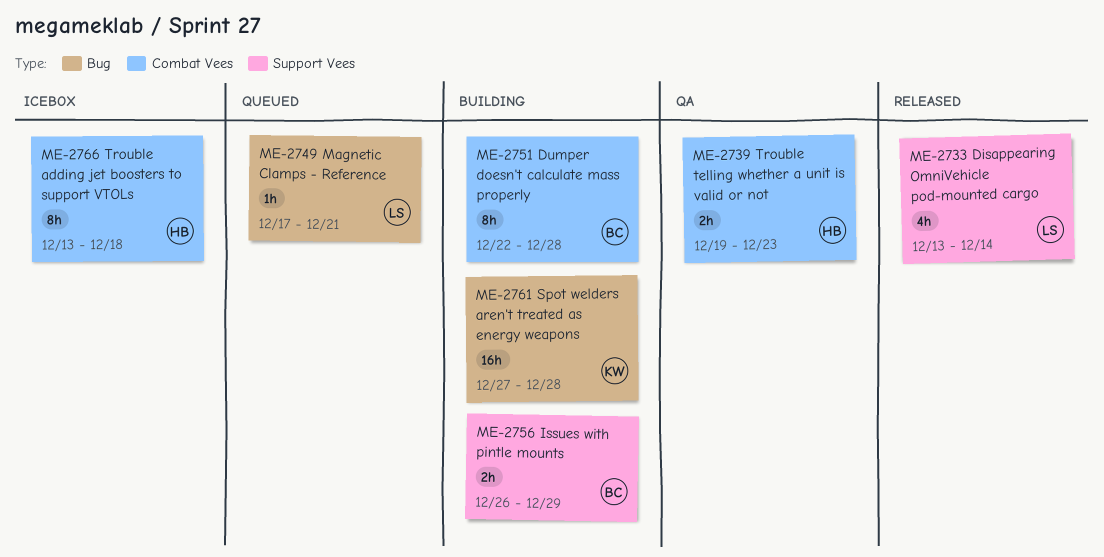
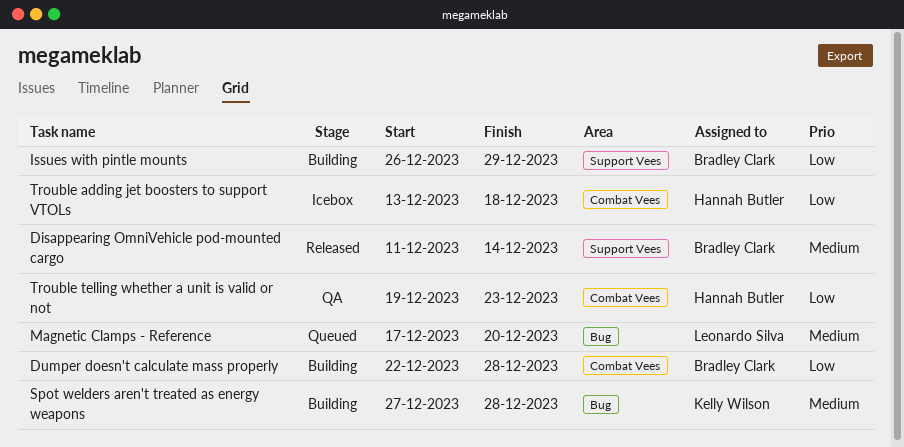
Disappearing OmniVehicle pod-mounted cargo, owner: Leonardo Silva -> Bradley Clark
Disappearing OmniVehicle pod-mounted cargo, start: Dec 13 -> Dec 11
Magnetic Clamps - Reference, due: Dec 21 -> Dec 20

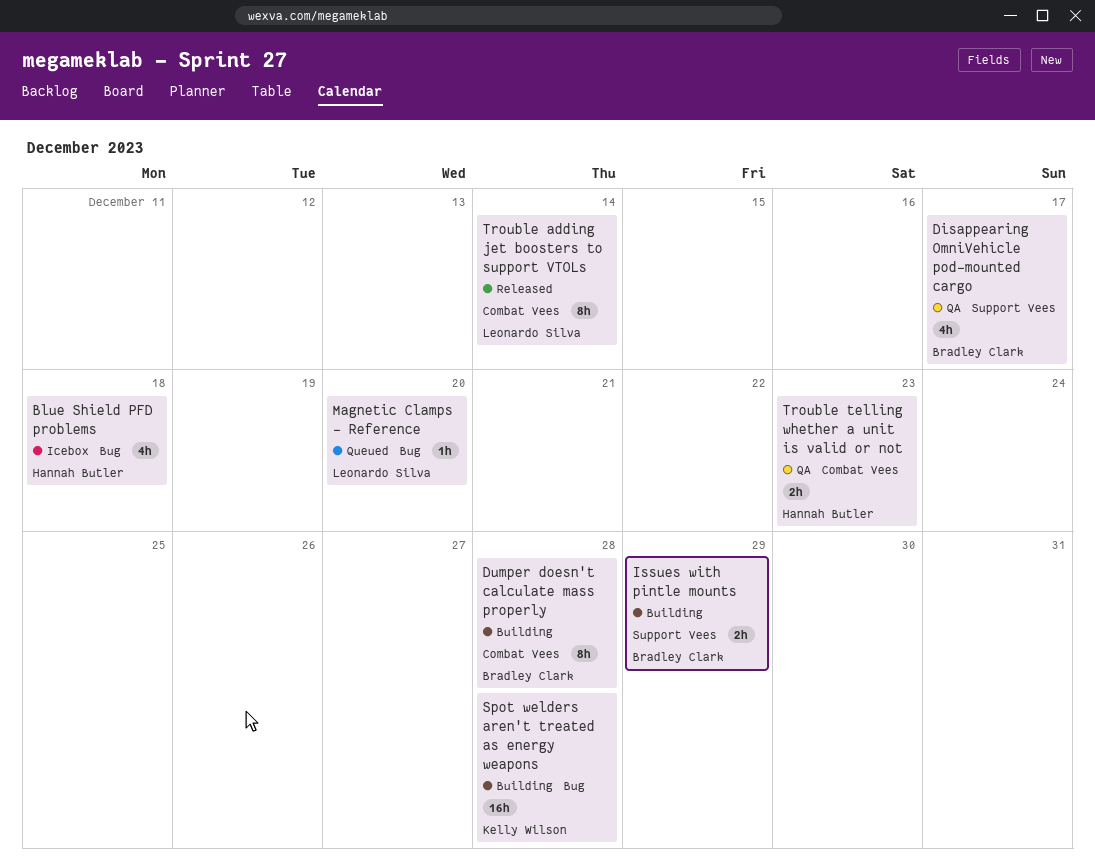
Blue Shield PFD problems: none -> present
Disappearing OmniVehicle pod-mounted cargo, status: Released -> QA
Disappearing OmniVehicle pod-mounted cargo, due: Dec 14 -> Dec 17
Trouble adding jet boosters to support VTOLs, status: Icebox -> Released
Trouble adding jet boosters to support VTOLs, owner: Hannah Butler -> Leonardo Silva
Trouble adding jet boosters to support VTOLs, due: Dec 18 -> Dec 14

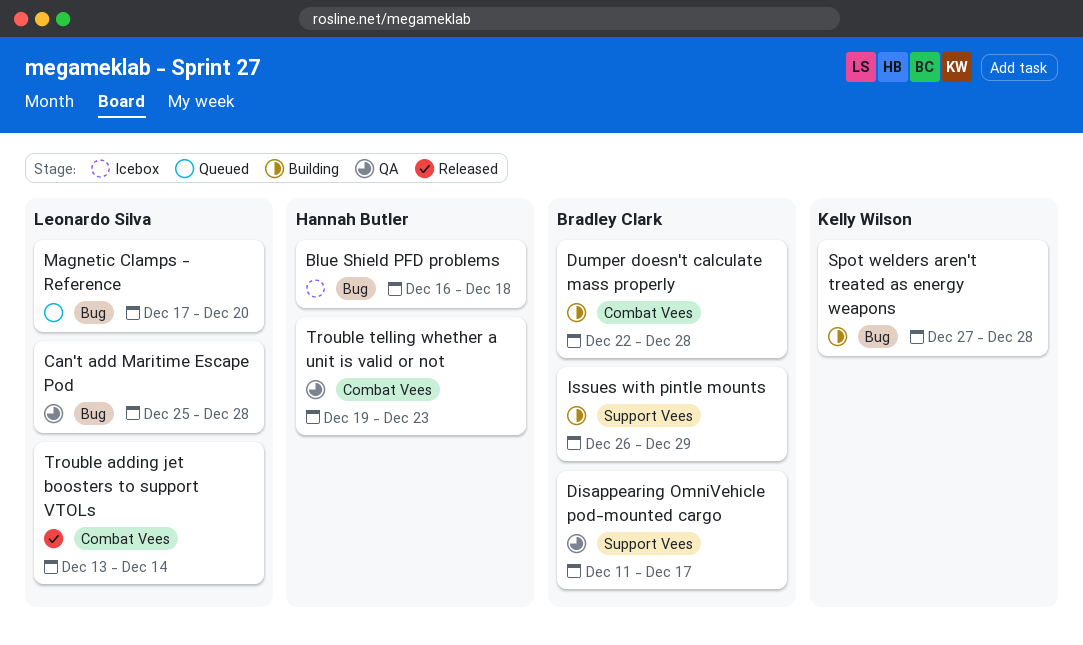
Can't add Maritime Escape Pod: none -> present

